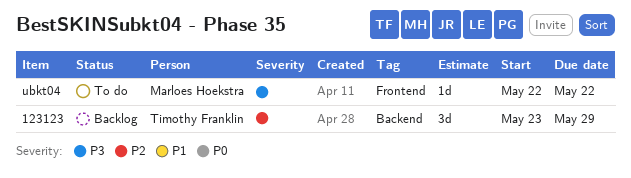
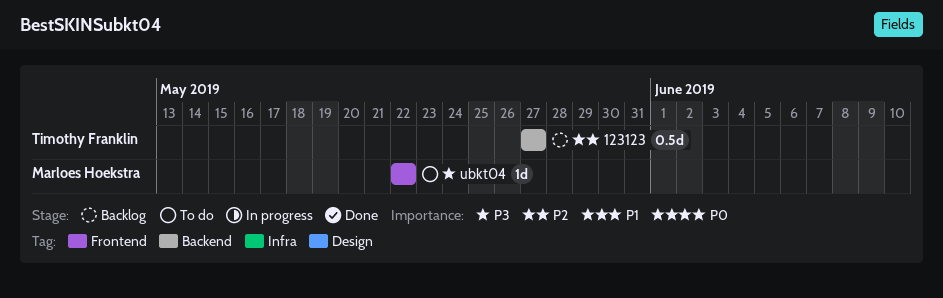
123123, estimate: 3d -> 0.5d
123123, start: May 23 -> May 27
123123, due: May 29 -> May 27

